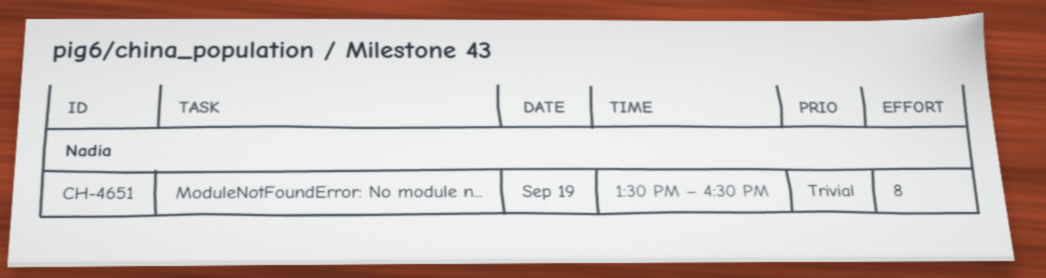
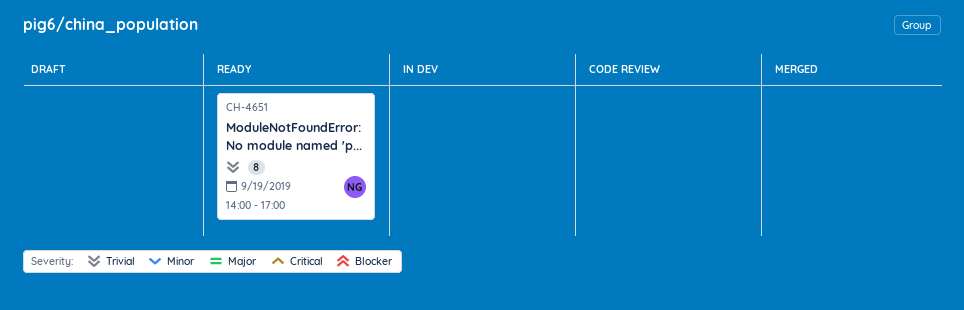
CH-4651, begins: 13:30 -> 14:00
CH-4651, ends: 16:30 -> 17:00

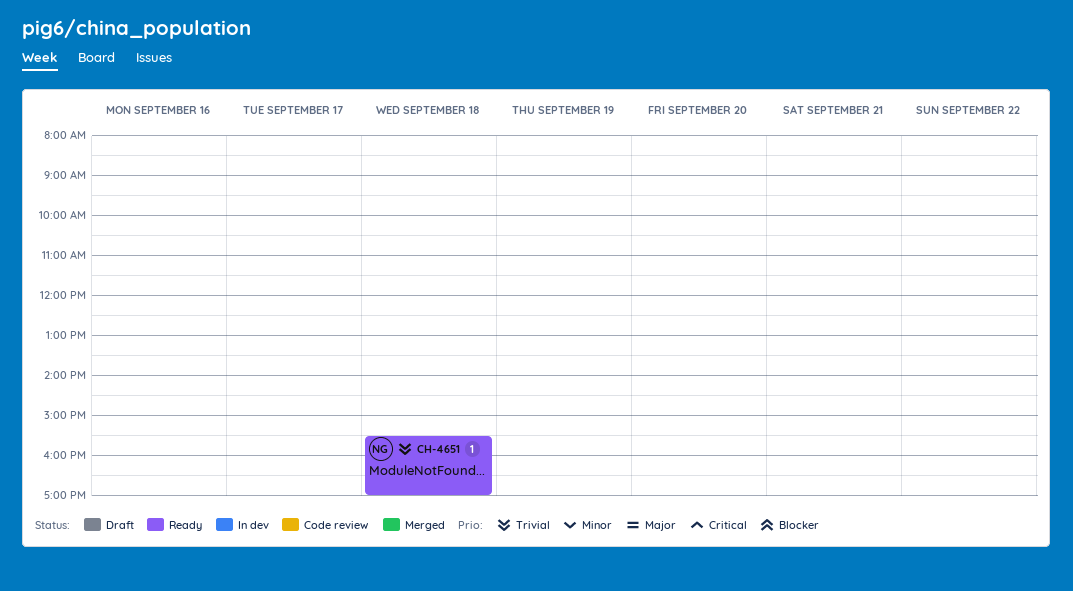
CH-4651, estimate: 8 -> 1
CH-4651, day: Sep 19 -> Sep 18
CH-4651, begins: 14:00 -> 15:30

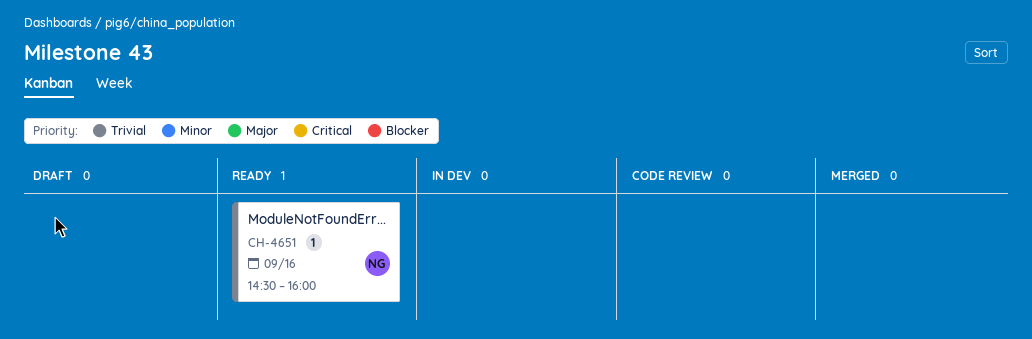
CH-4651, day: Sep 18 -> Sep 16
CH-4651, begins: 15:30 -> 14:30
CH-4651, ends: 17:00 -> 16:00

